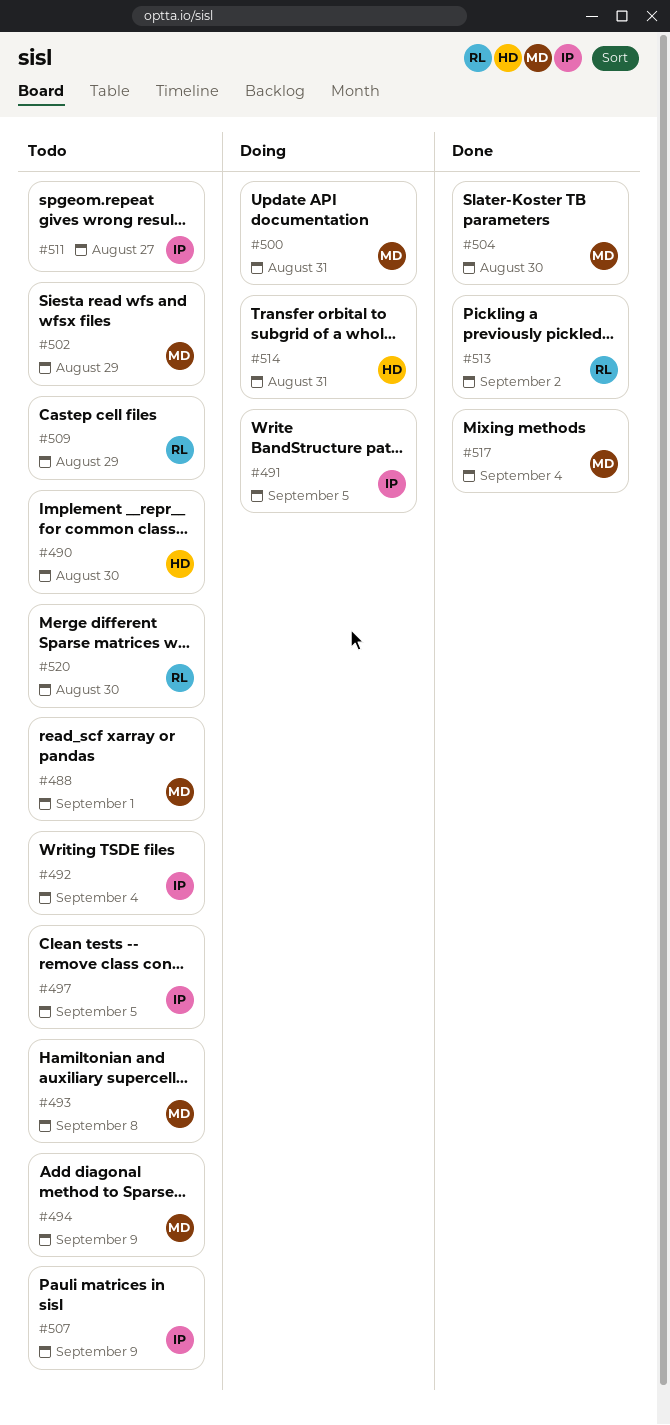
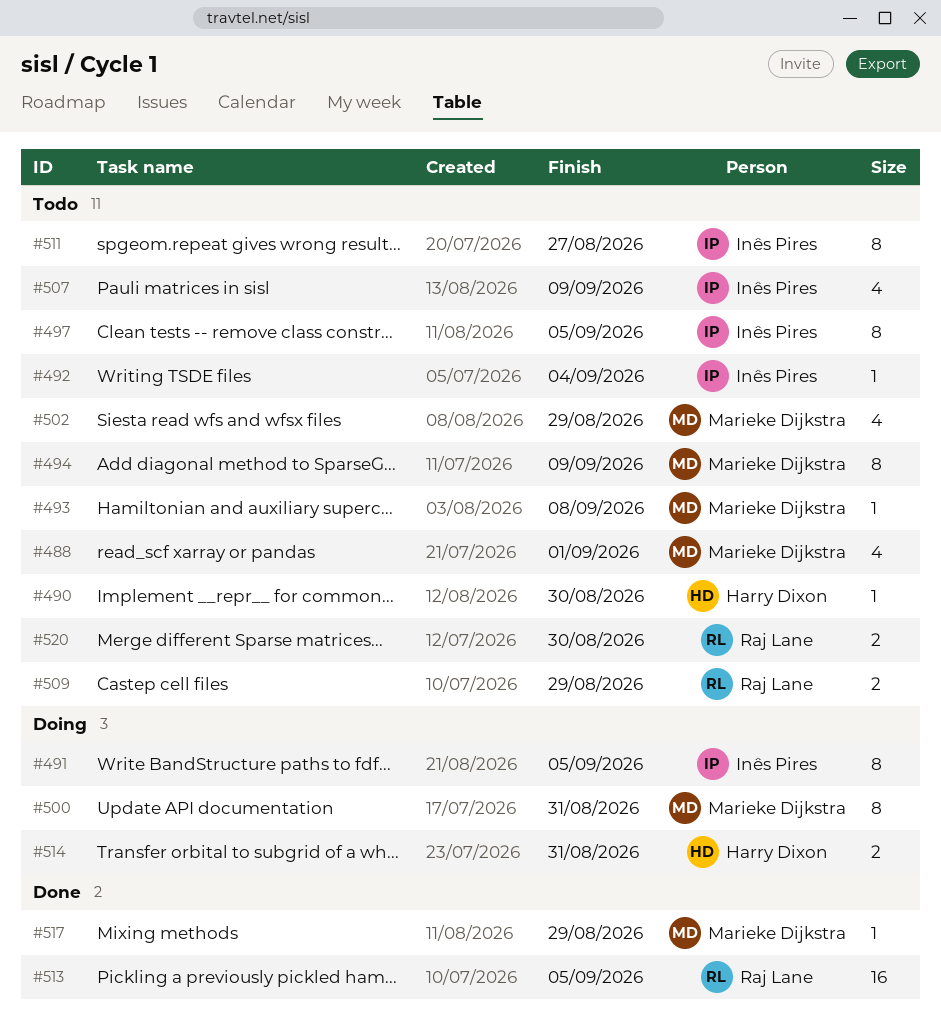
#504: present -> none
#513, due: Sep 2 -> Sep 5
#517, due: Sep 4 -> Aug 29

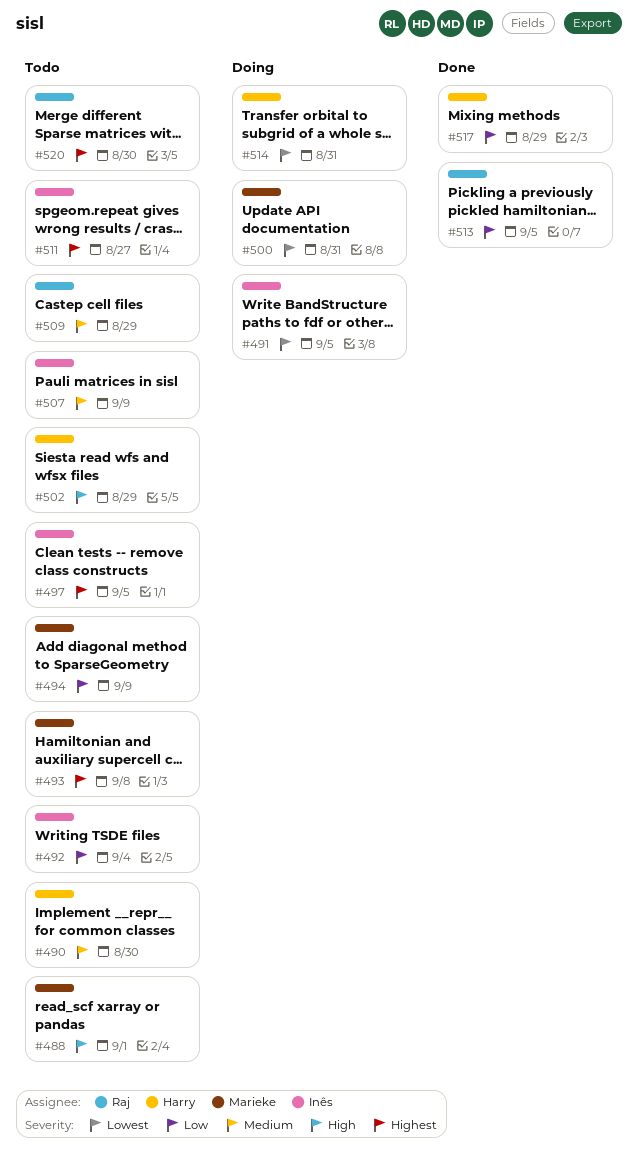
#502, owner: Marieke Dijkstra -> Harry Dixon
#517, owner: Marieke Dijkstra -> Harry Dixon

